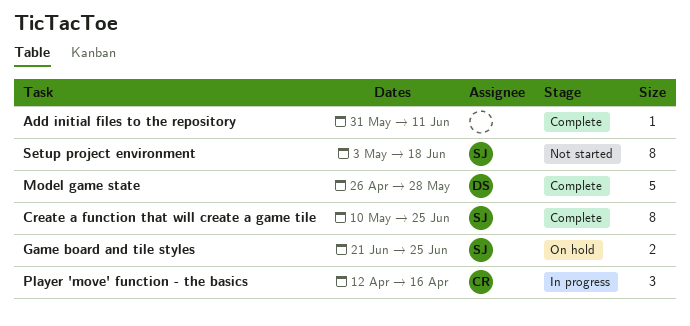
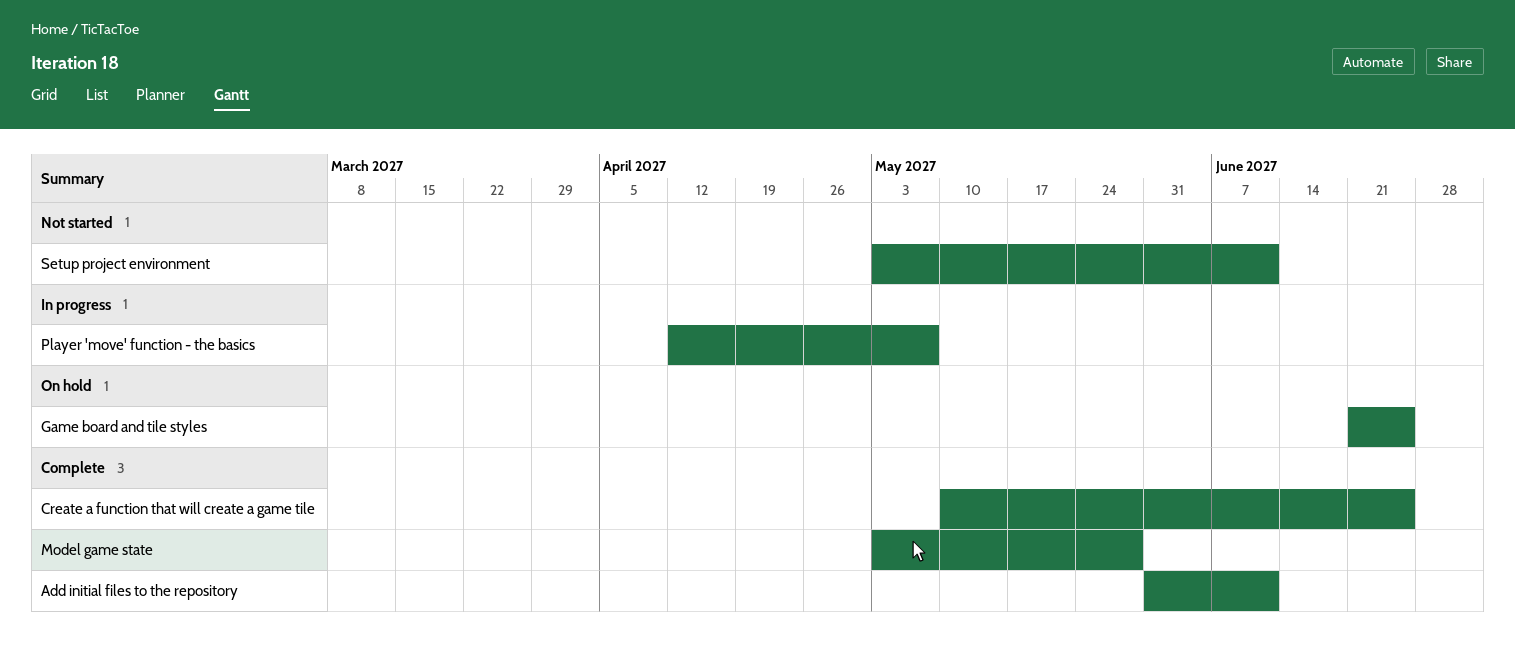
Model game state, start: Apr 26 -> May 3
Player 'move' function - the basics, due: Apr 16 -> May 7
Setup project environment, due: Jun 18 -> Jun 11

